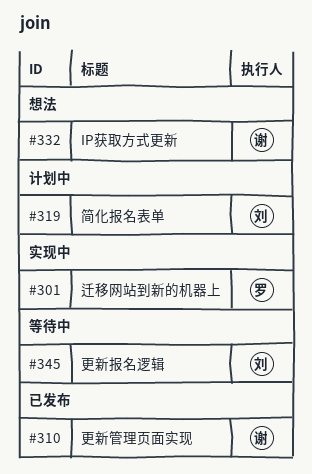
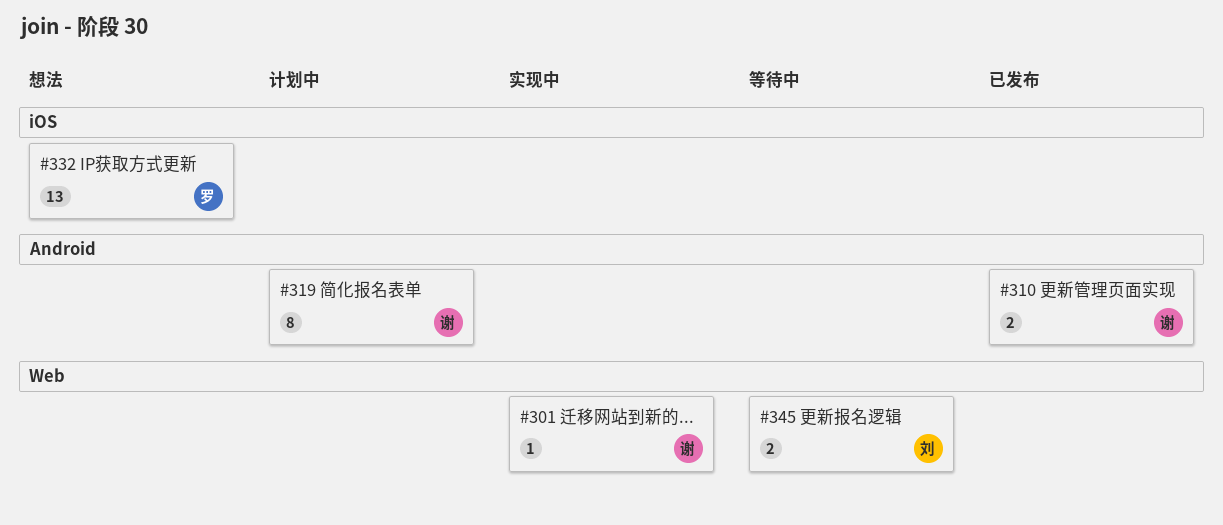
#301, owner: 罗 -> 谢
#319, owner: 刘 -> 谢
#332, owner: 谢 -> 罗

